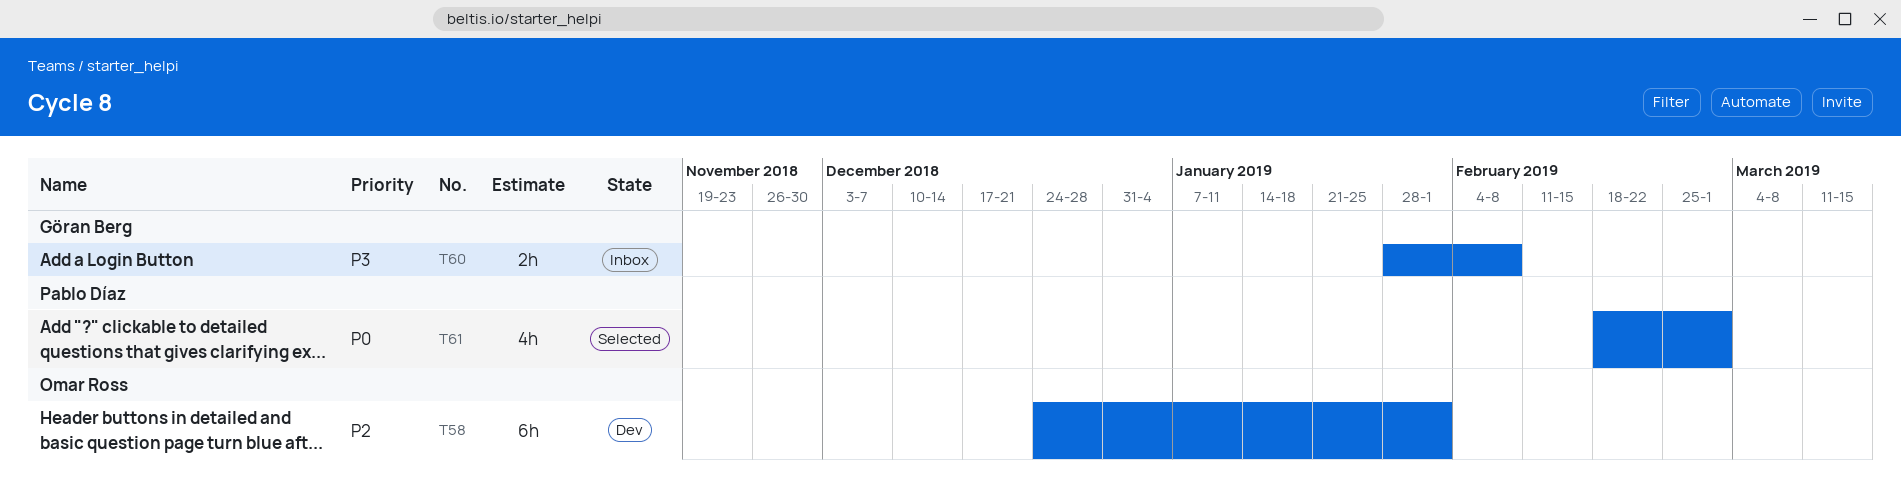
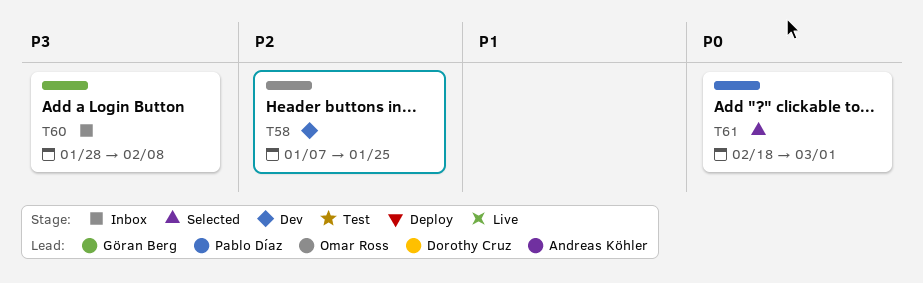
T58, start: Dec 24 -> Jan 7
T58, due: Feb 1 -> Jan 25

